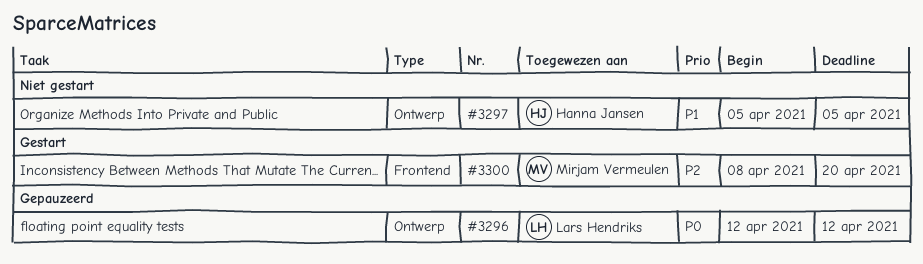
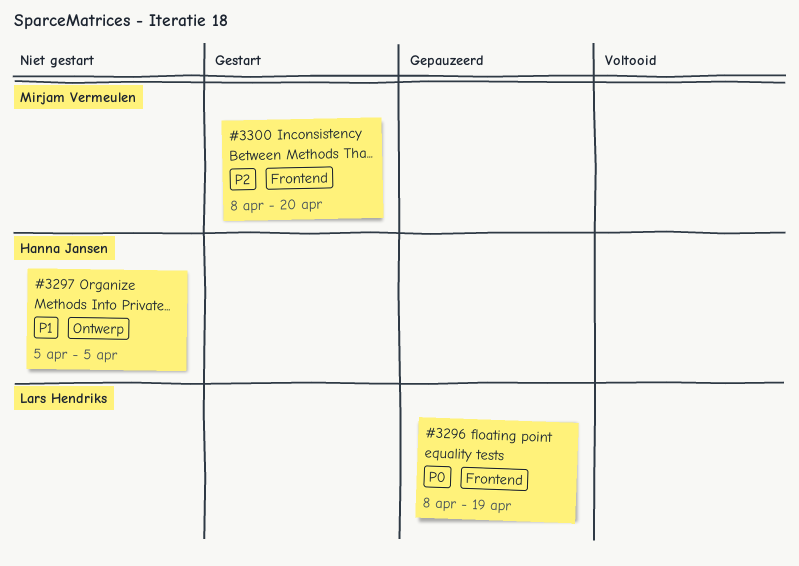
#3296, label: Ontwerp -> Frontend
#3296, start: Apr 12 -> Apr 8
#3296, due: Apr 12 -> Apr 19

